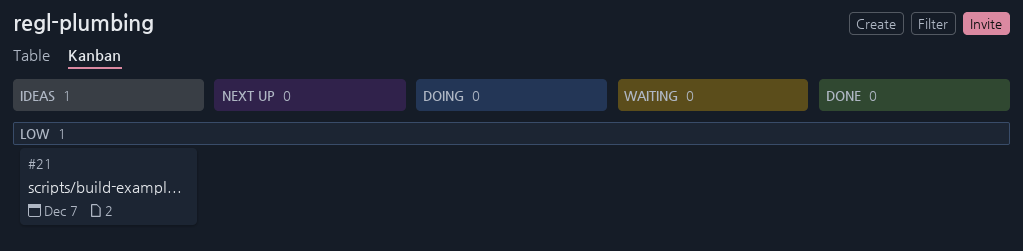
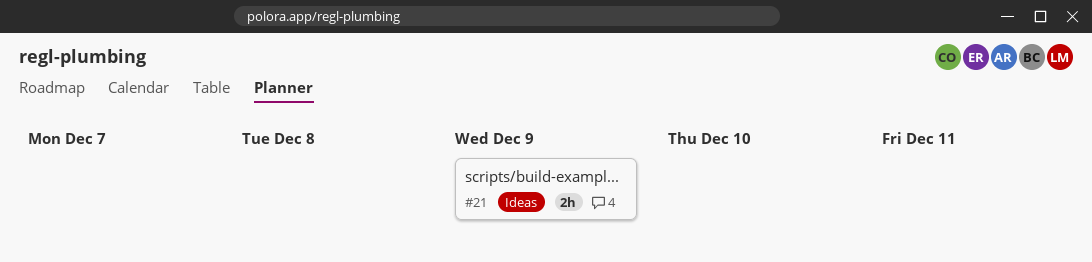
#21, due: Dec 7 -> Dec 9

